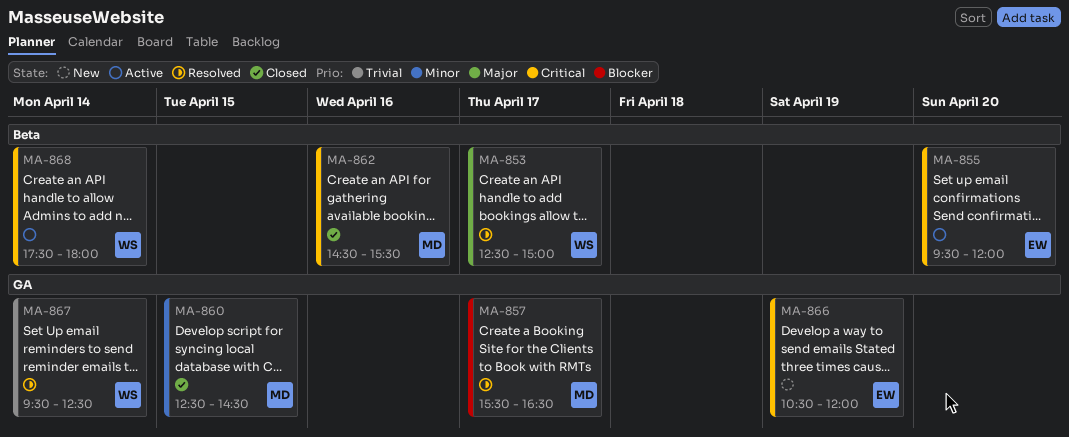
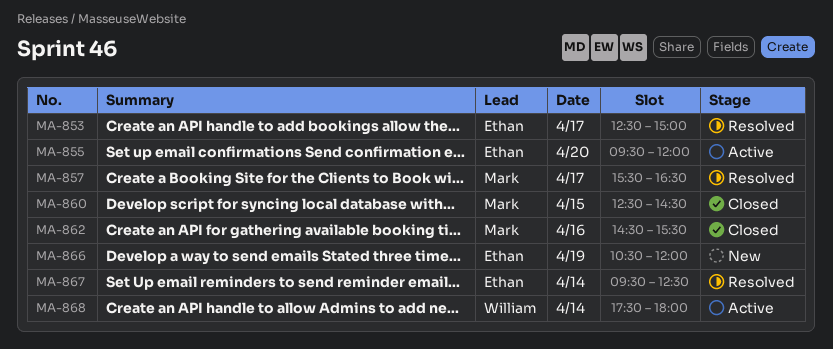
MA-853, owner: William -> Ethan
MA-867, owner: William -> Ethan

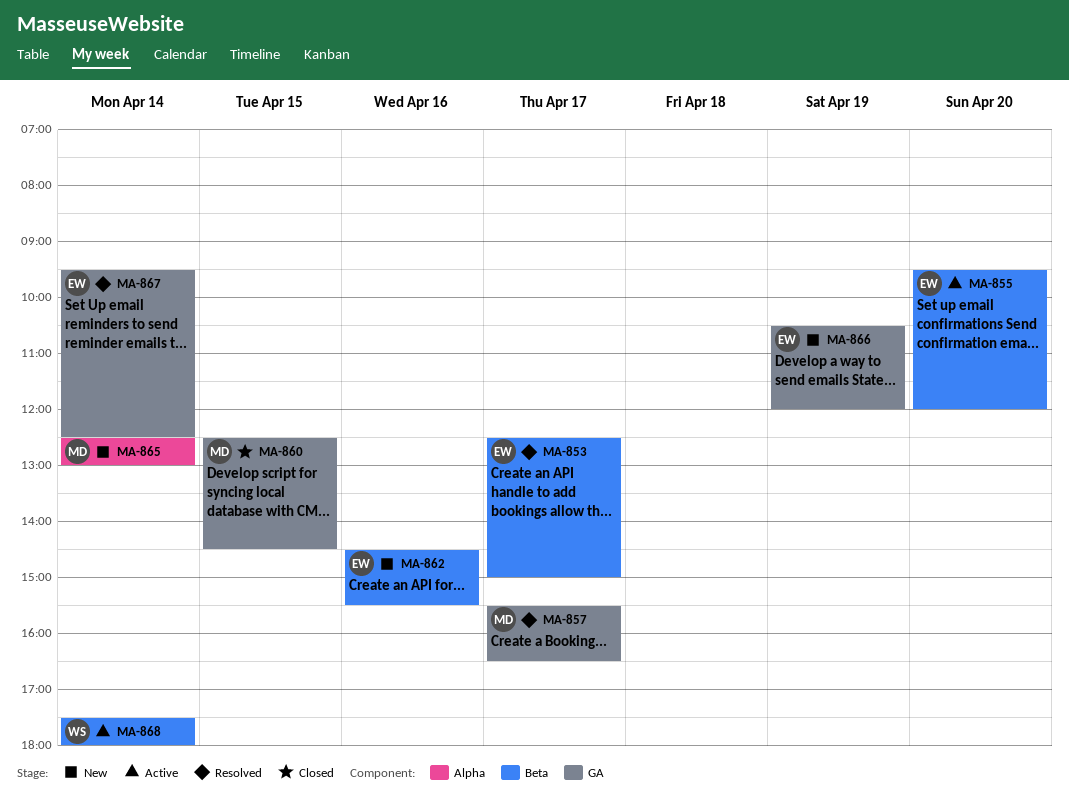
MA-862, status: Closed -> New
MA-862, owner: Mark -> Ethan
MA-865: none -> present

